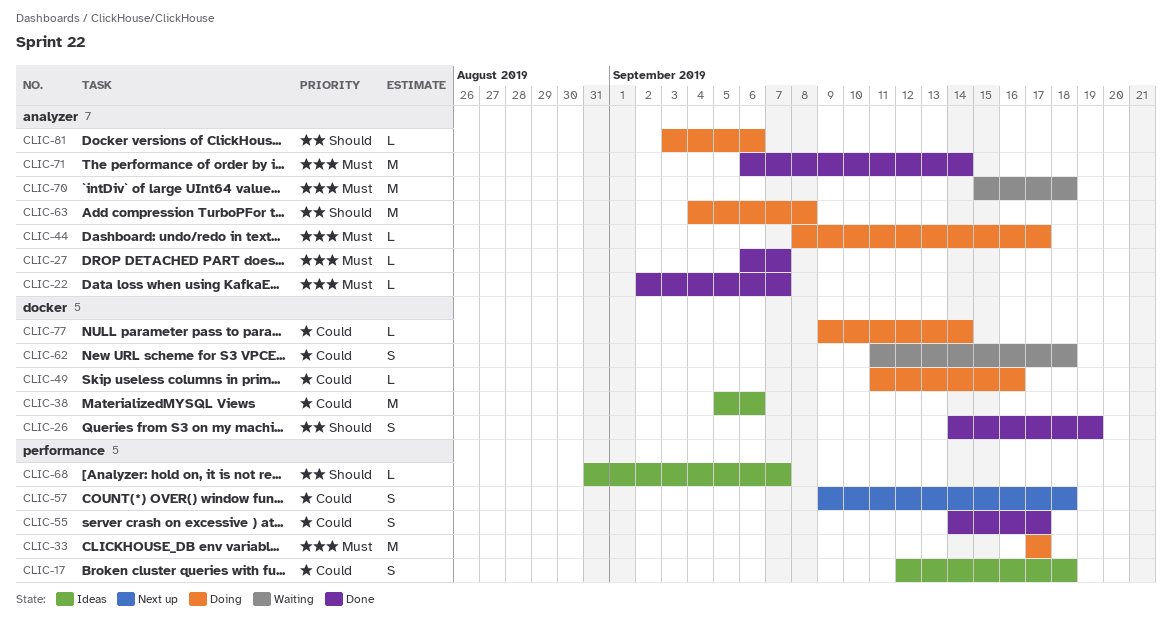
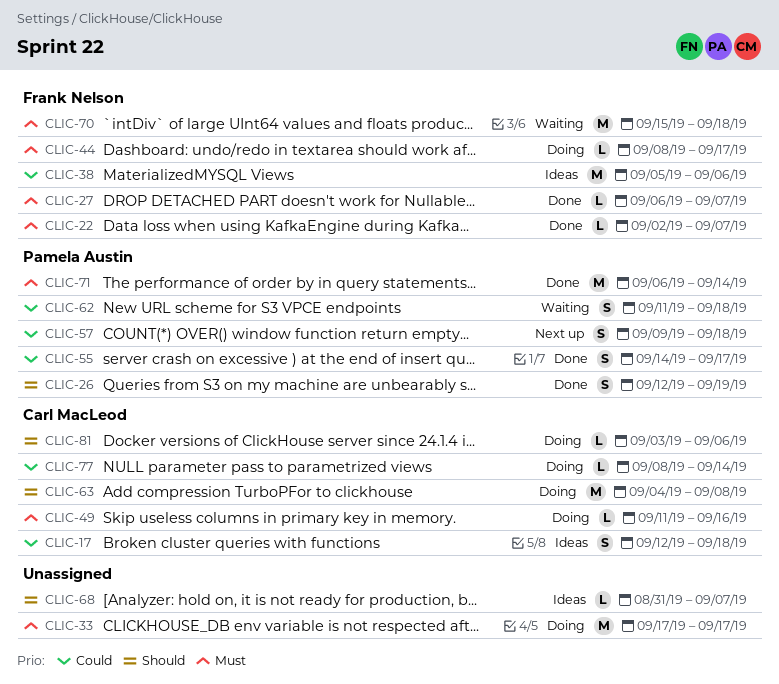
CLIC-26, start: Sep 14 -> Sep 12
CLIC-49, priority: Could -> Must
CLIC-77, start: Sep 9 -> Sep 8

